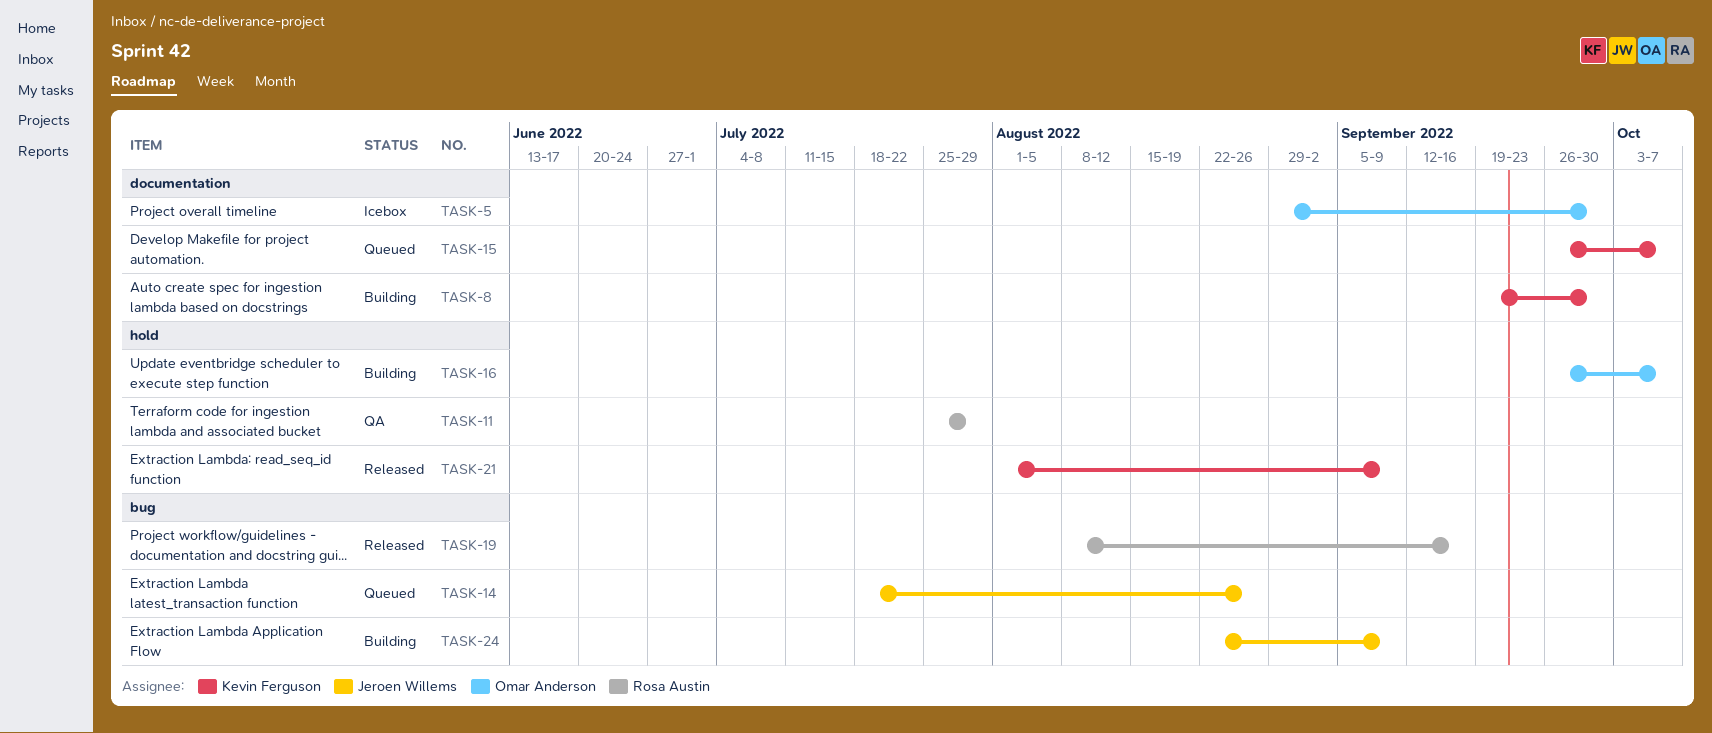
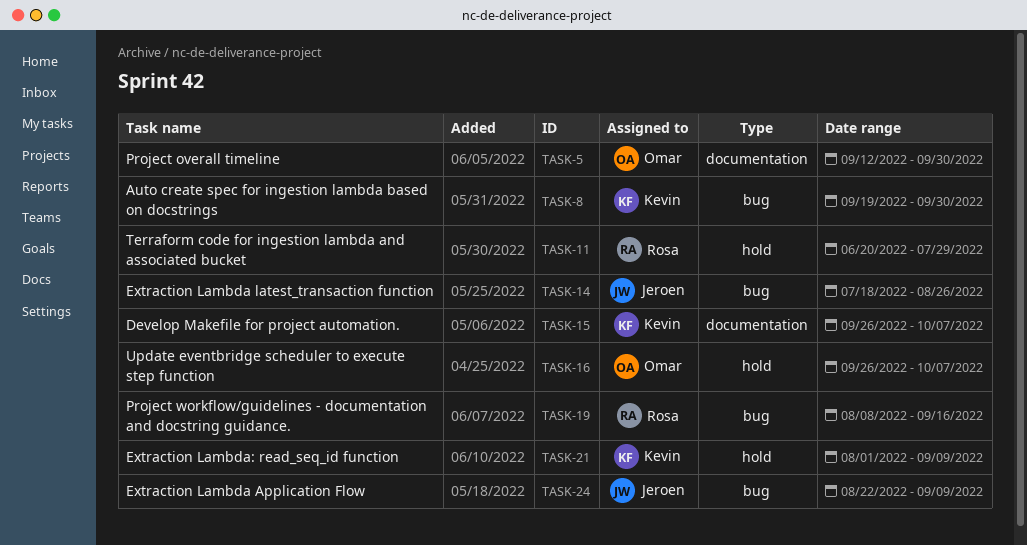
TASK-5, start: Aug 29 -> Sep 12
TASK-8, label: documentation -> bug
TASK-11, start: Jul 25 -> Jun 20

